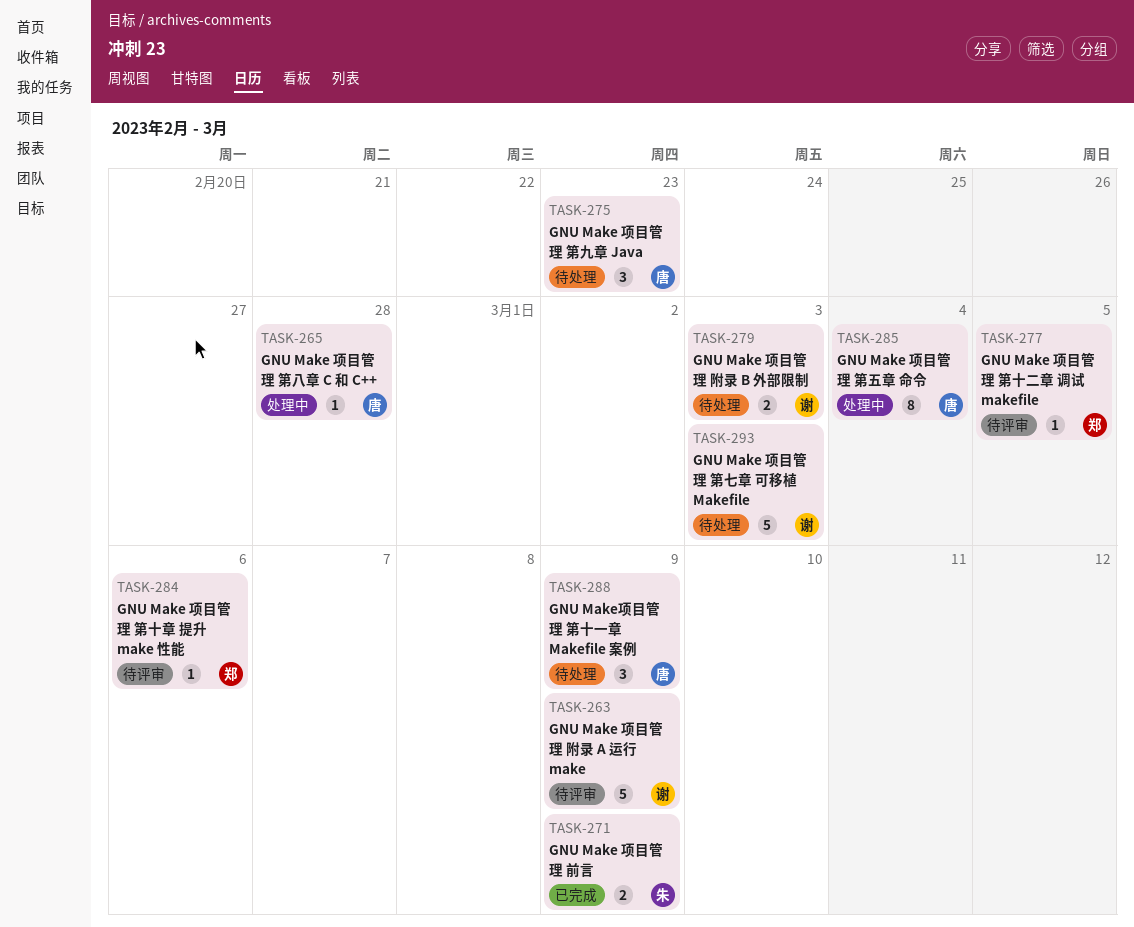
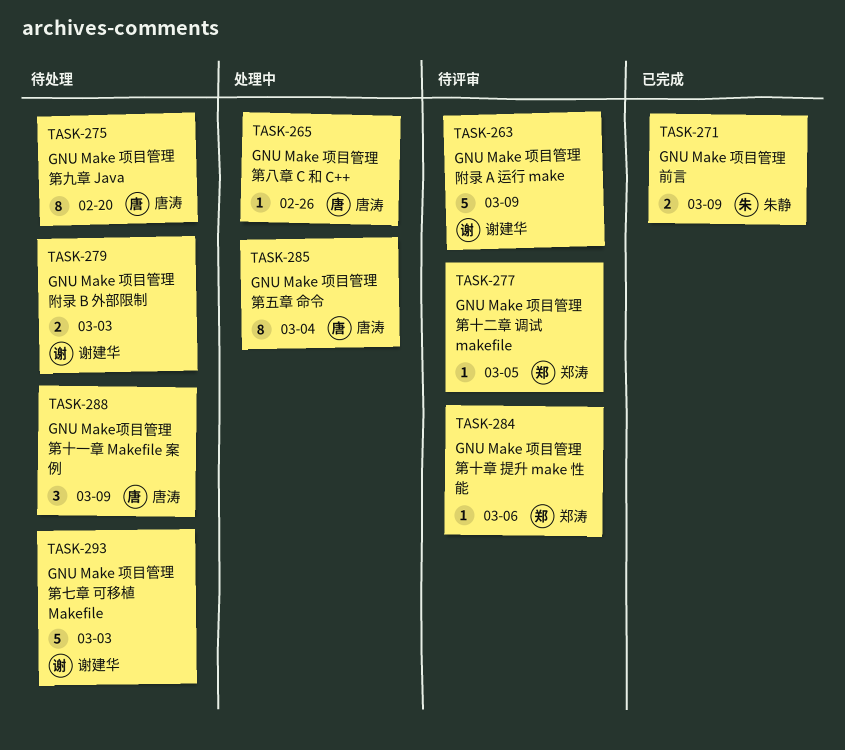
TASK-265, due: Feb 28 -> Feb 26
TASK-275, estimate: 3 -> 8
TASK-275, due: Feb 23 -> Feb 20

